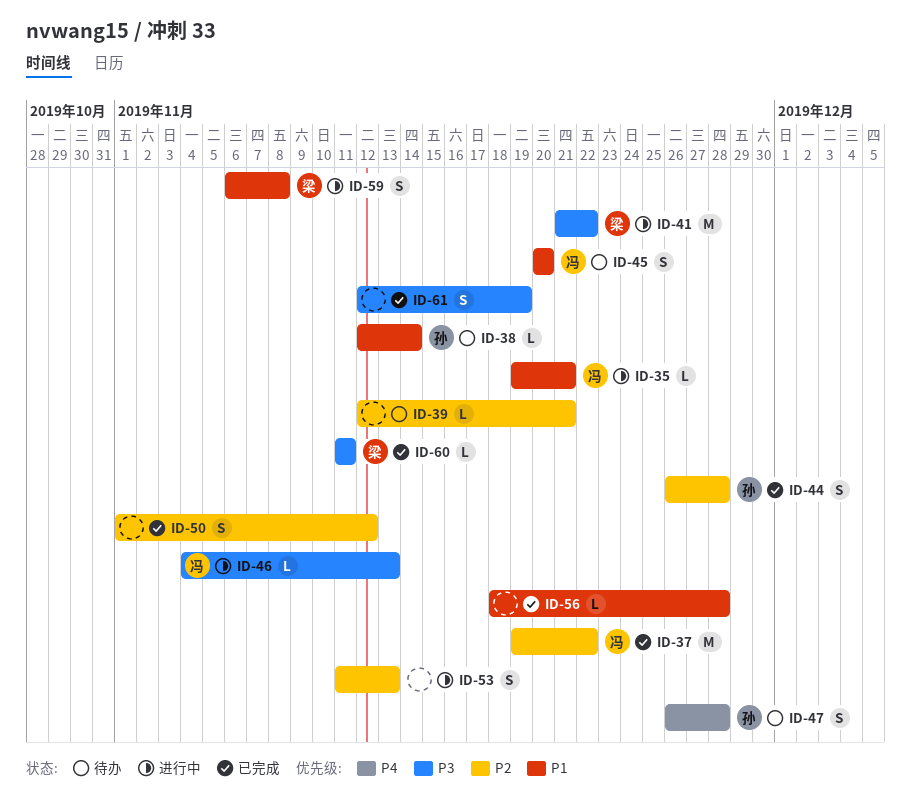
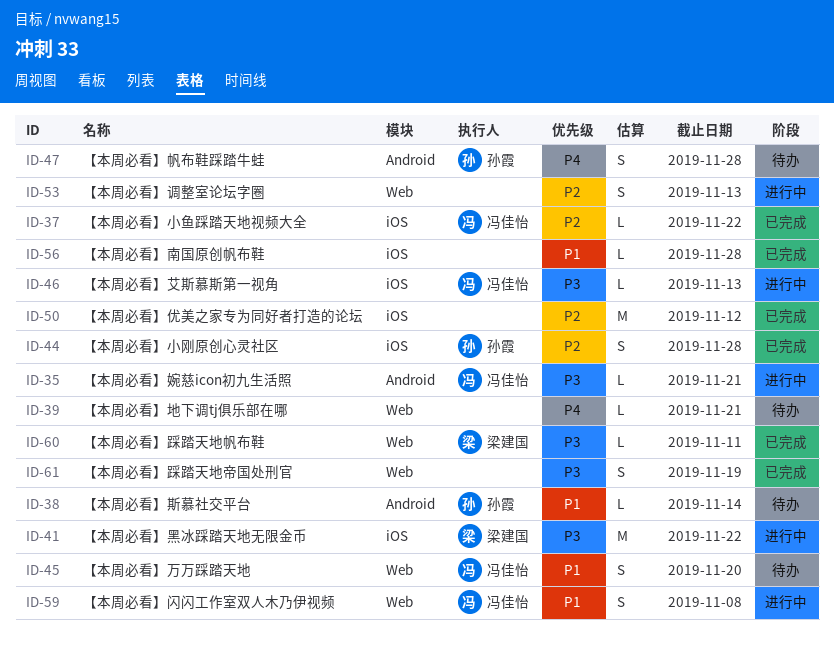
ID-35, priority: P1 -> P3
ID-37, estimate: M -> L
ID-39, priority: P2 -> P4
ID-50, estimate: S -> M
ID-59, owner: 梁建国 -> 冯佳怡

